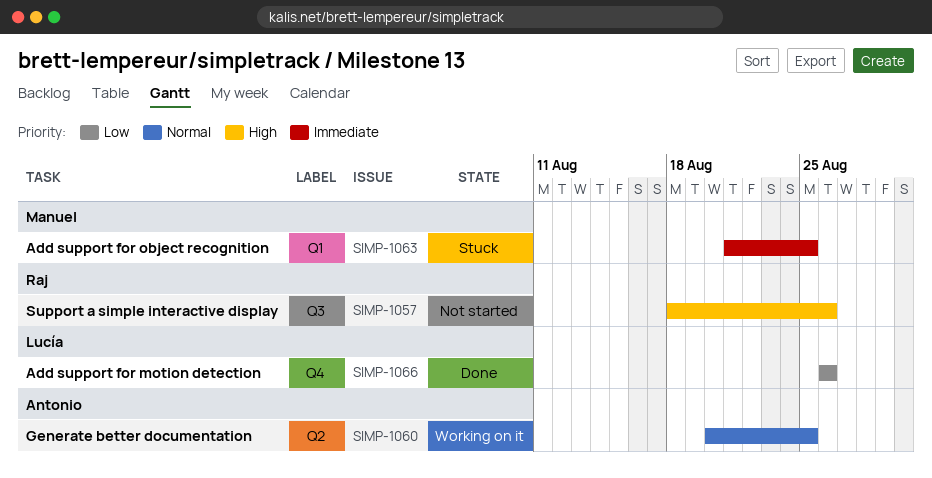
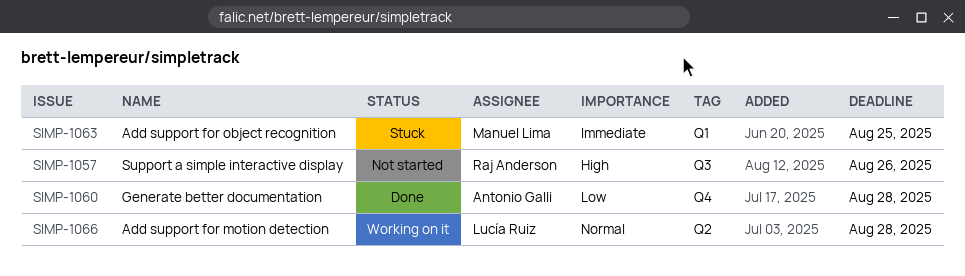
SIMP-1060, status: Working on it -> Done
SIMP-1060, priority: Normal -> Low
SIMP-1060, label: Q2 -> Q4
SIMP-1060, due: Aug 25 -> Aug 28
SIMP-1066, status: Done -> Working on it
SIMP-1066, priority: Low -> Normal
SIMP-1066, label: Q4 -> Q2
SIMP-1066, due: Aug 26 -> Aug 28

